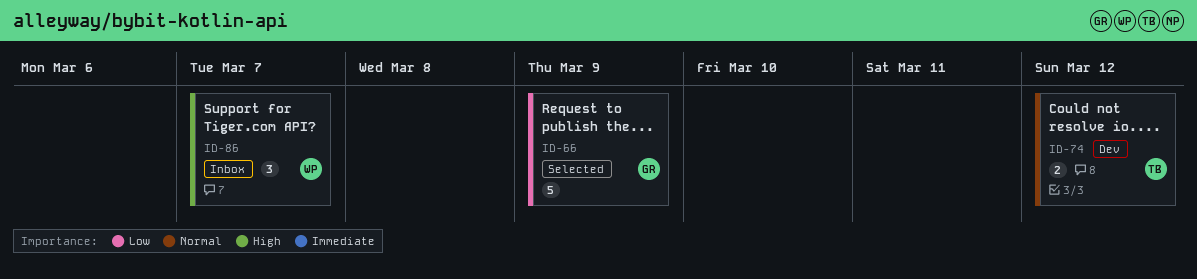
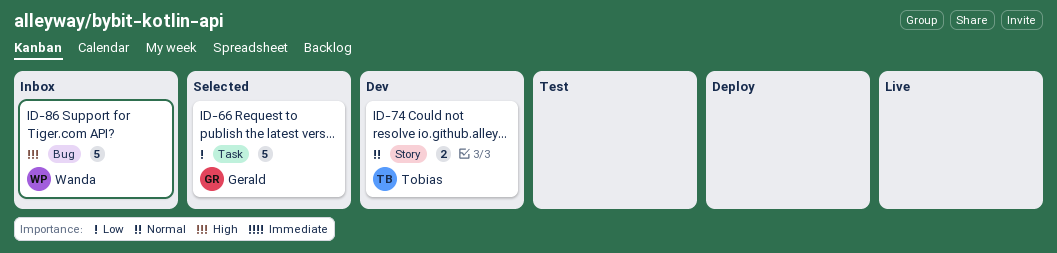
ID-86, estimate: 3 -> 5

